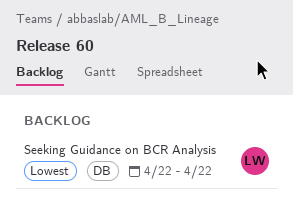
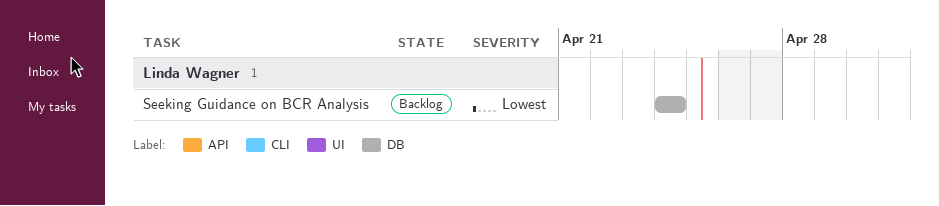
Seeking Guidance on BCR Analysis, start: Apr 22 -> Apr 24
Seeking Guidance on BCR Analysis, due: Apr 22 -> Apr 24

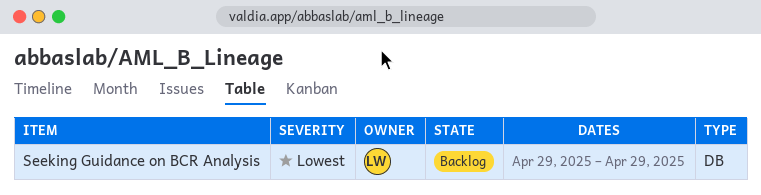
Seeking Guidance on BCR Analysis, start: Apr 24 -> Apr 29
Seeking Guidance on BCR Analysis, due: Apr 24 -> Apr 29

